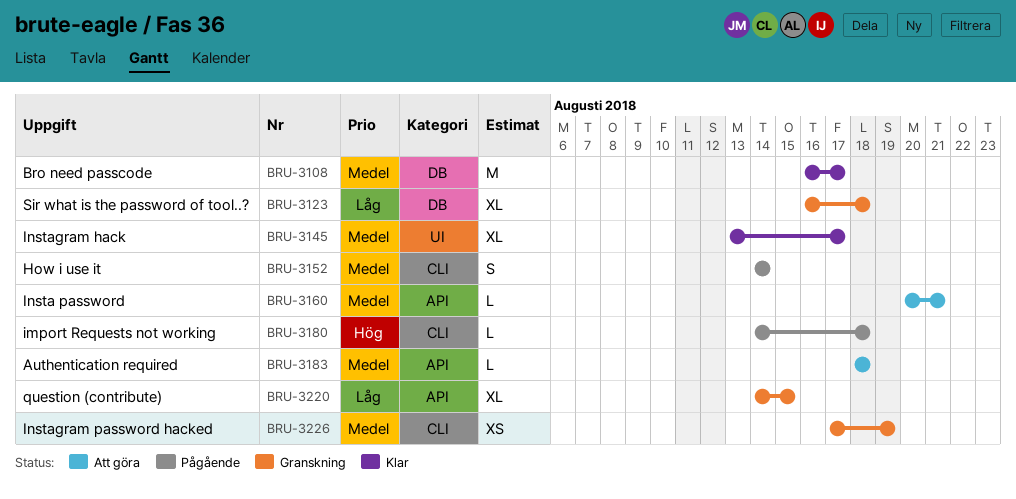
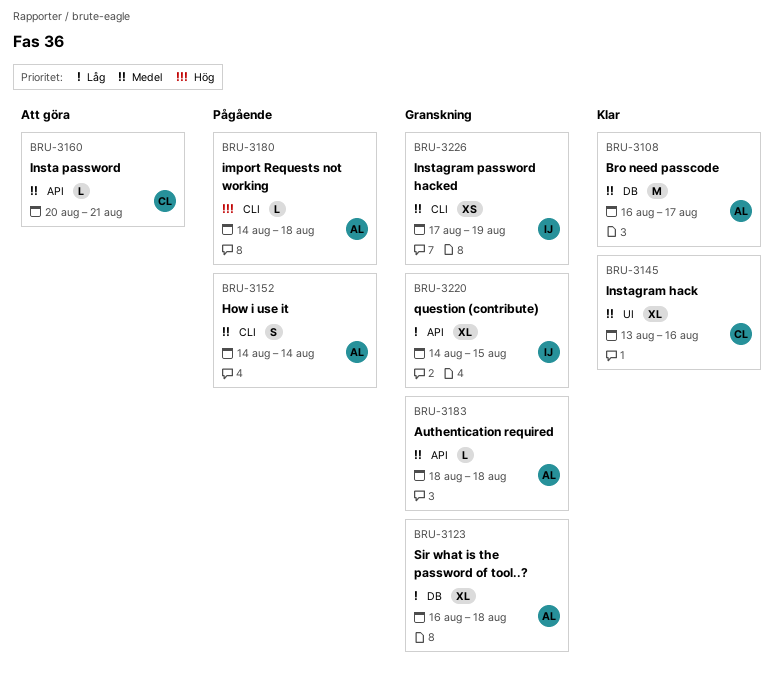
BRU-3145, due: Aug 17 -> Aug 16
BRU-3183, status: Att göra -> Granskning

